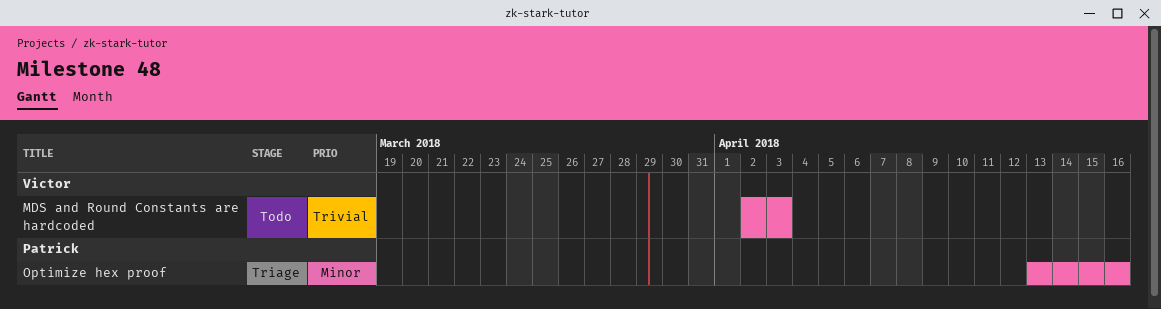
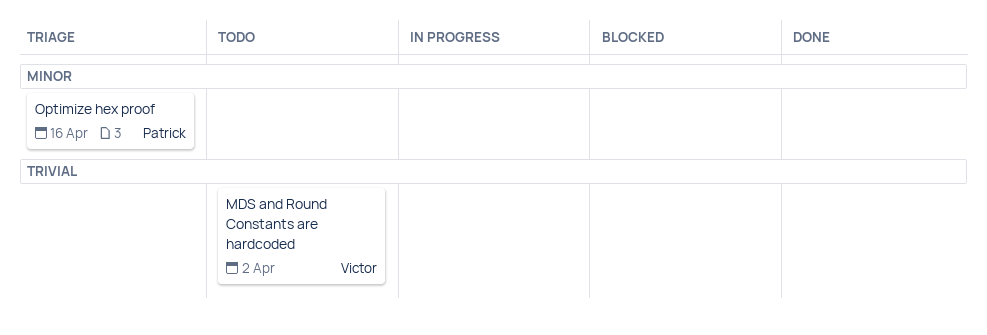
MDS and Round Constants are hardcoded, due: Apr 3 -> Apr 2

